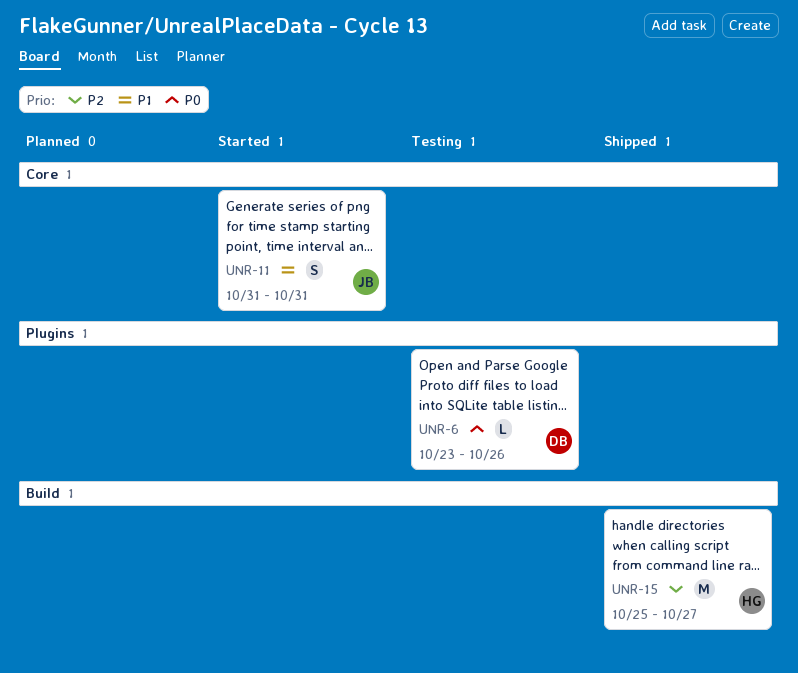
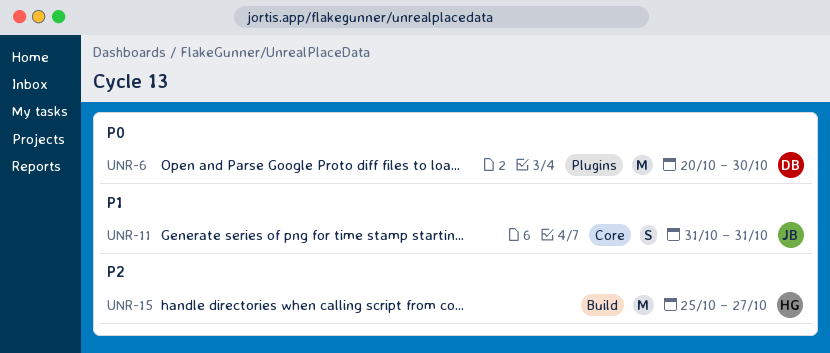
UNR-6, estimate: L -> M
UNR-6, start: Oct 23 -> Oct 20
UNR-6, due: Oct 26 -> Oct 30

